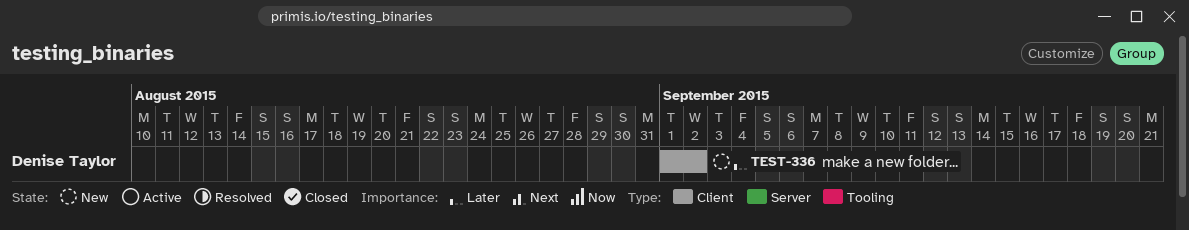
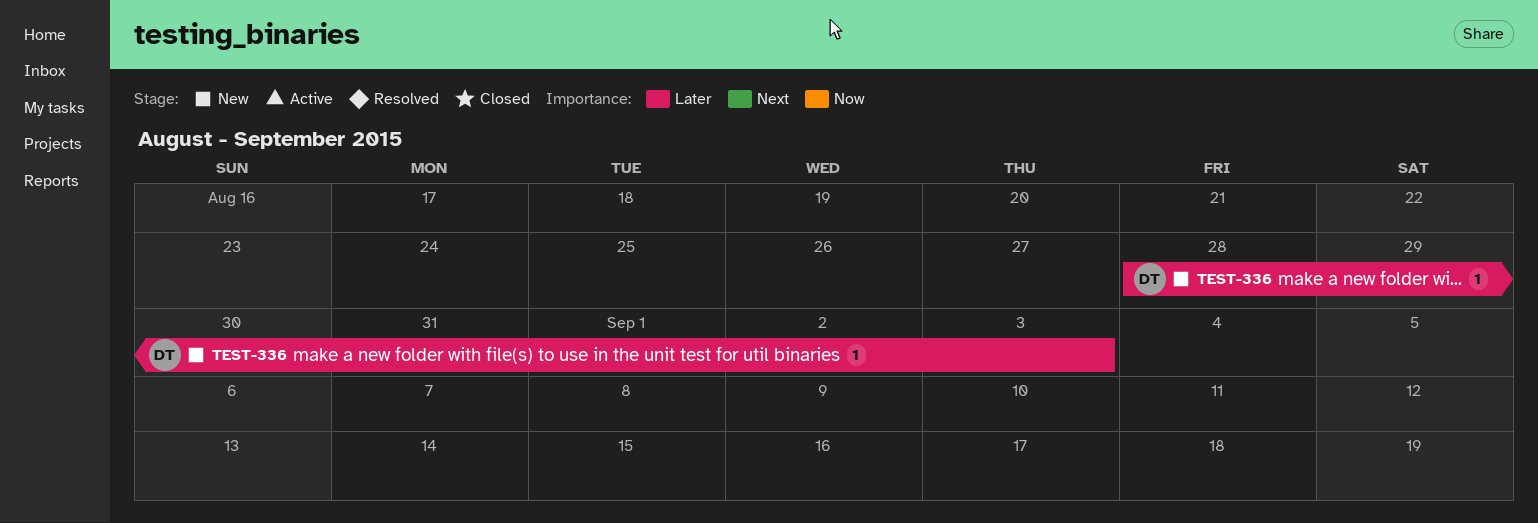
TEST-336, start: Sep 1 -> Aug 28
TEST-336, due: Sep 2 -> Sep 3

